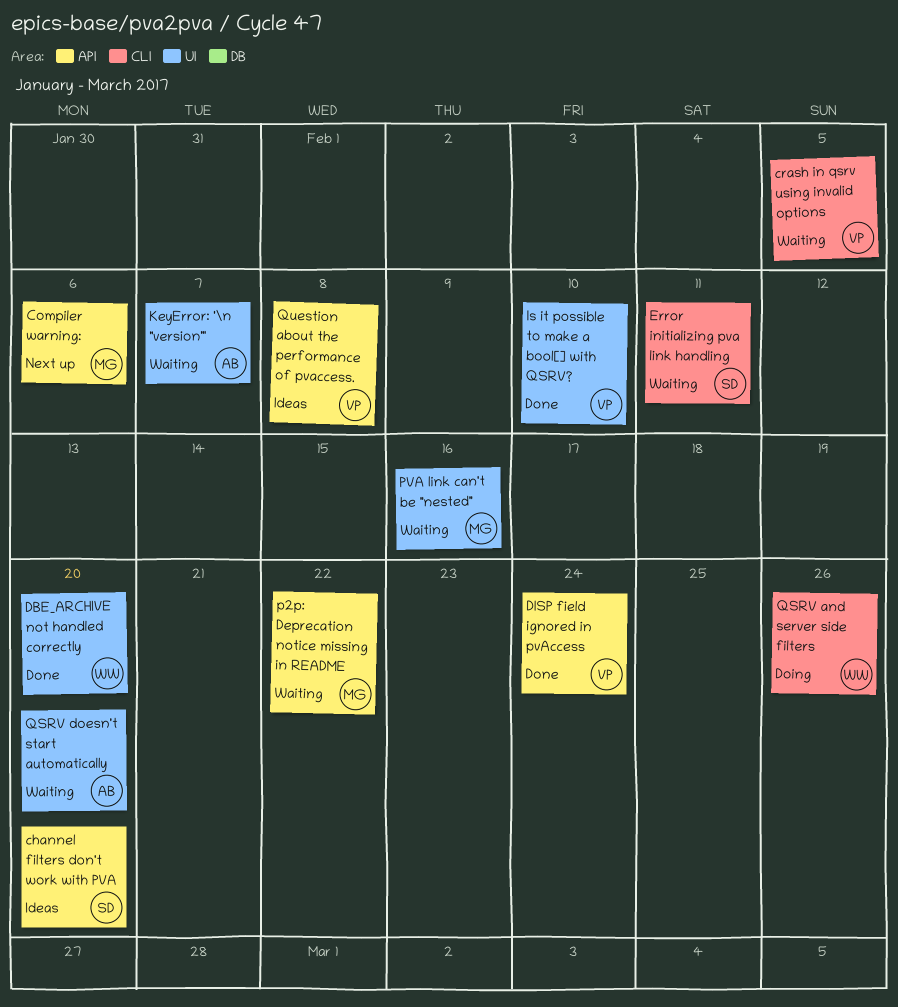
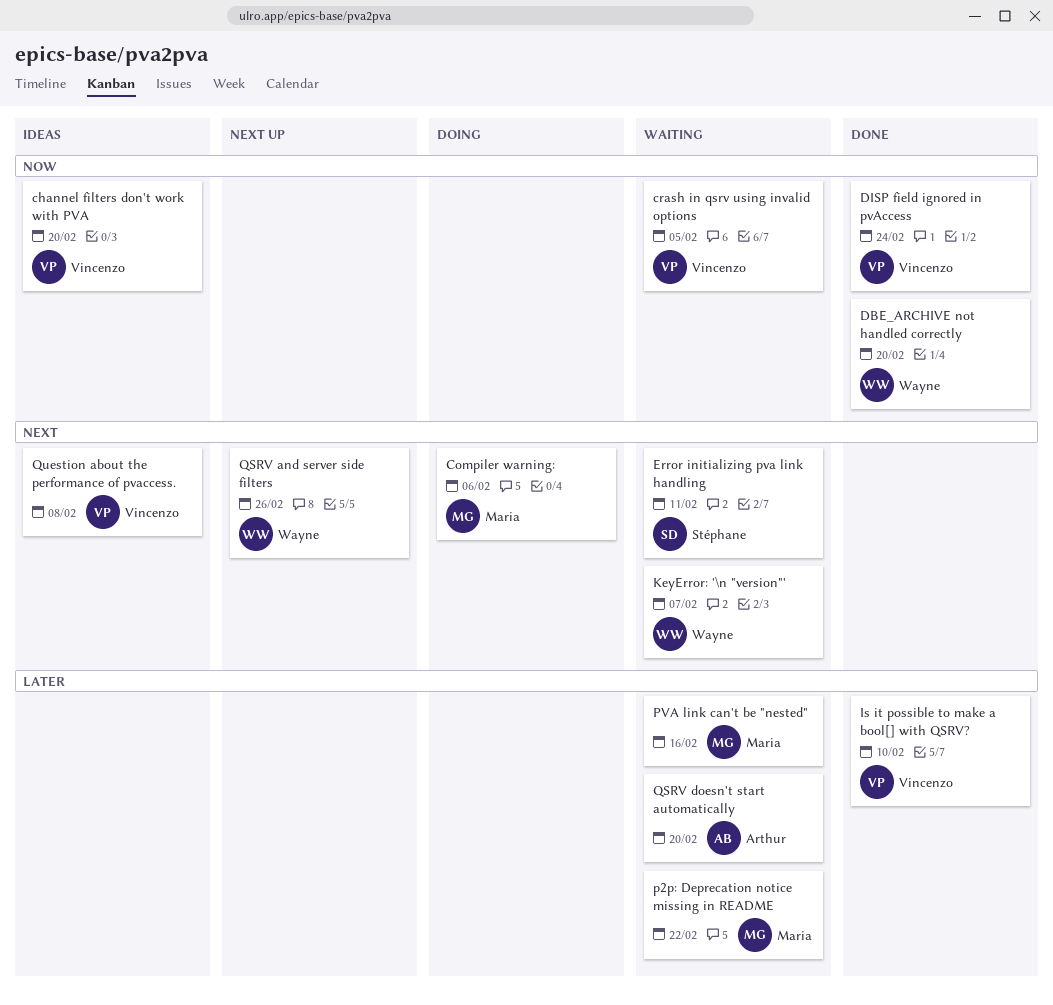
channel filters don't work with PVA, owner: Stéphane -> Vincenzo
Compiler warning:, status: Next up -> Doing
KeyError: '\n "version"', owner: Arthur -> Wayne
QSRV and server side filters, status: Doing -> Next up

